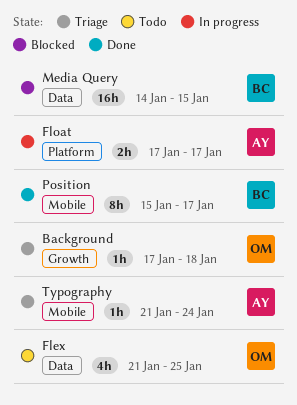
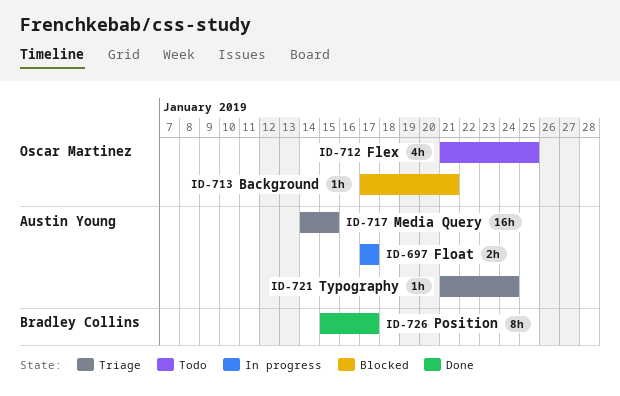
Background, status: Triage -> Blocked
Background, due: Jan 18 -> Jan 21
Media Query, status: Blocked -> Triage
Media Query, owner: Bradley Collins -> Austin Young

